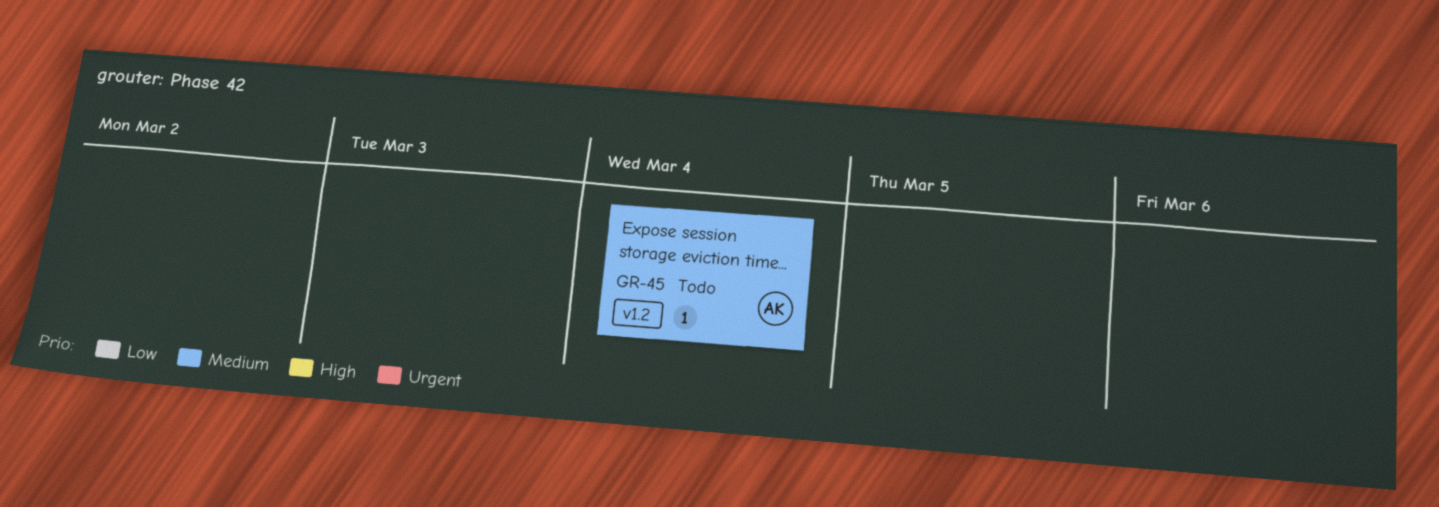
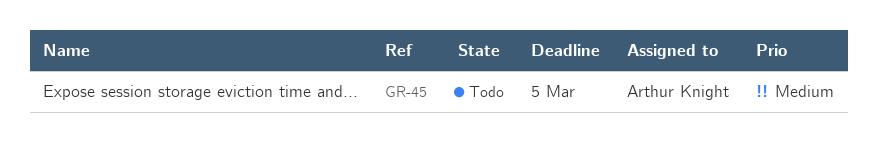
GR-45, due: Mar 4 -> Mar 5

